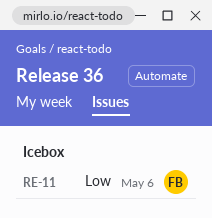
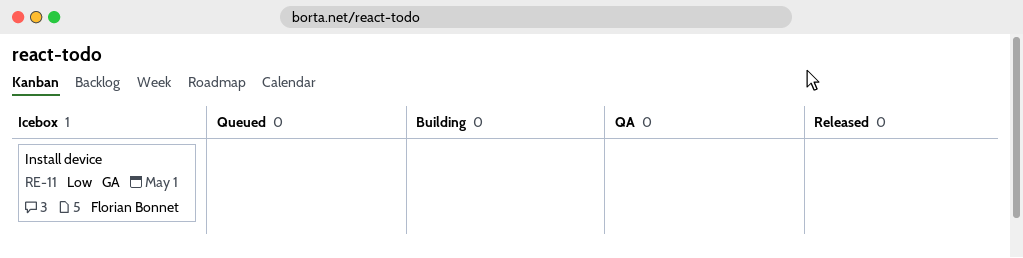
RE-11, due: May 6 -> May 1

